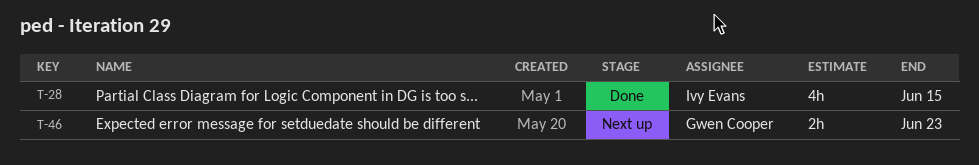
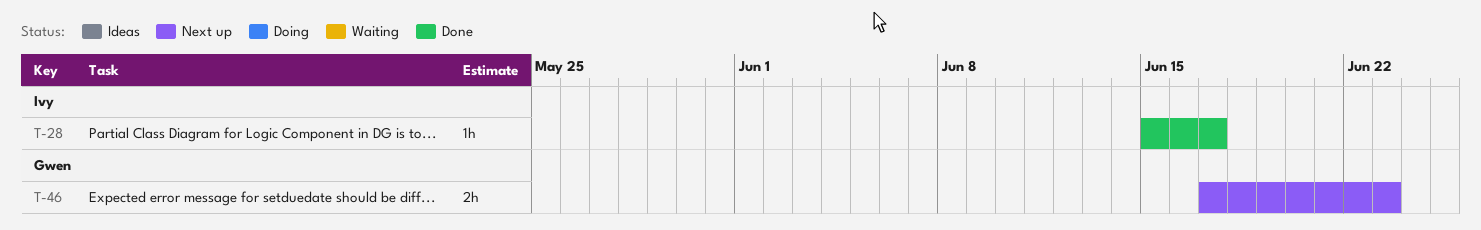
T-28, estimate: 4h -> 1h
T-28, due: Jun 15 -> Jun 17

